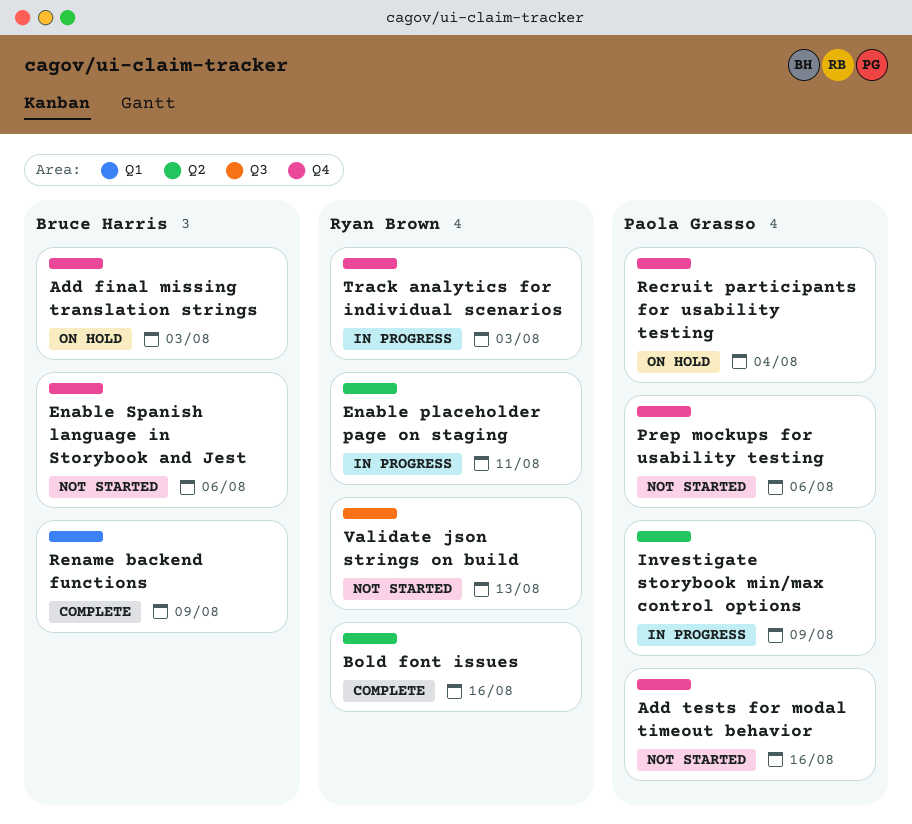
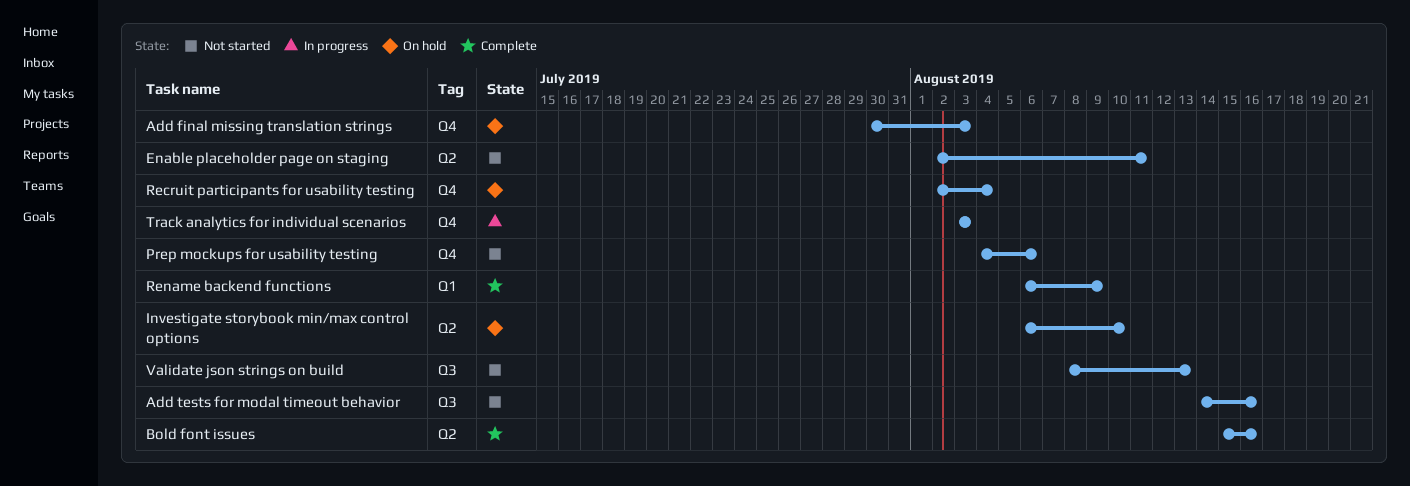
Add tests for modal timeout behavior, label: Q4 -> Q3
Enable placeholder page on staging, status: In progress -> Not started
Enable Spanish language in Storybook and Jest: present -> none
Investigate storybook min/max control options, status: In progress -> On hold
Investigate storybook min/max control options, due: Aug 9 -> Aug 10

